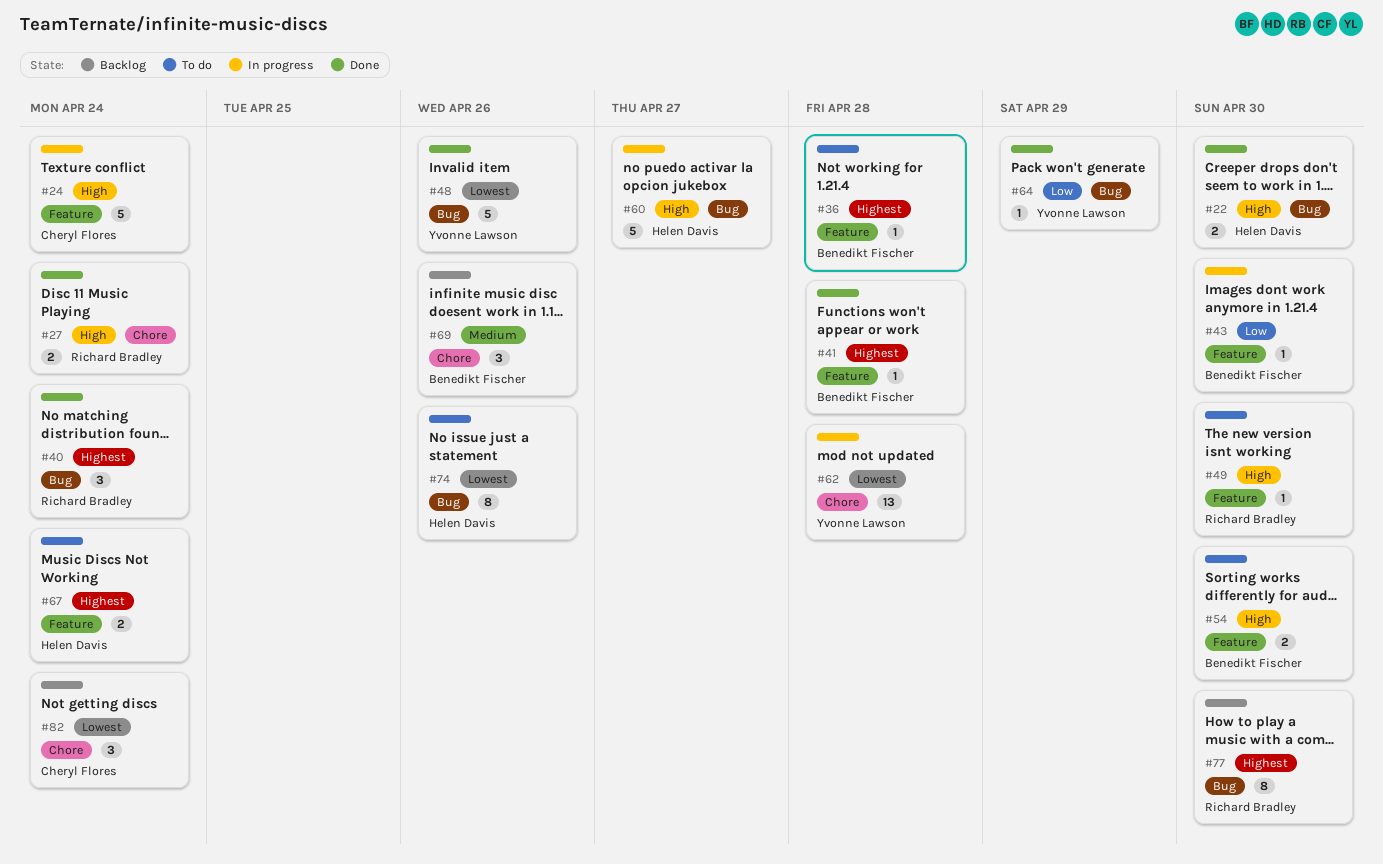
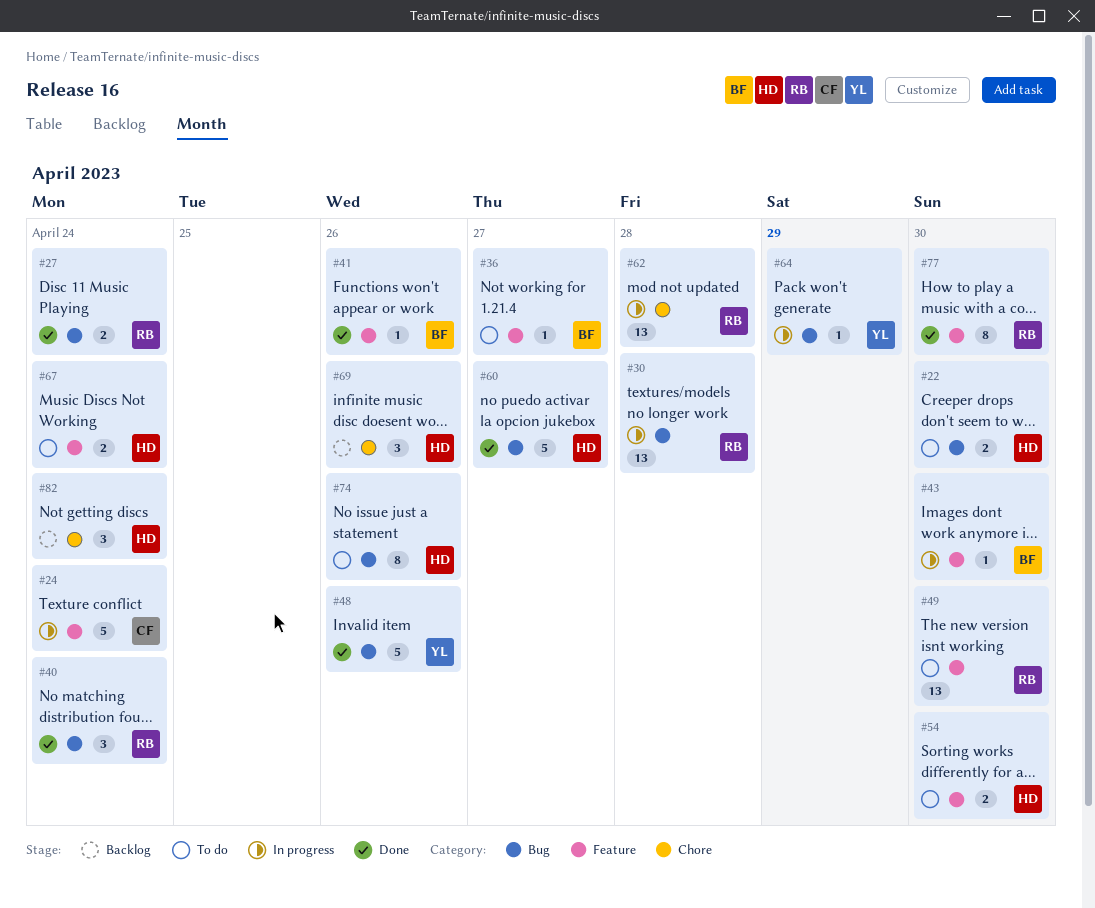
#22, status: Done -> To do
#27, label: Chore -> Bug
#30: none -> present
#36, due: Apr 28 -> Apr 27
#41, due: Apr 28 -> Apr 26
#49, estimate: 1 -> 13
#54, owner: Benedikt Fischer -> Helen Davis
#60, status: In progress -> Done
#62, owner: Yvonne Lawson -> Richard Bradley
#64, status: Done -> In progress
#69, owner: Benedikt Fischer -> Helen Davis
#77, status: Backlog -> Done
#77, label: Bug -> Feature
#82, owner: Cheryl Flores -> Helen Davis

